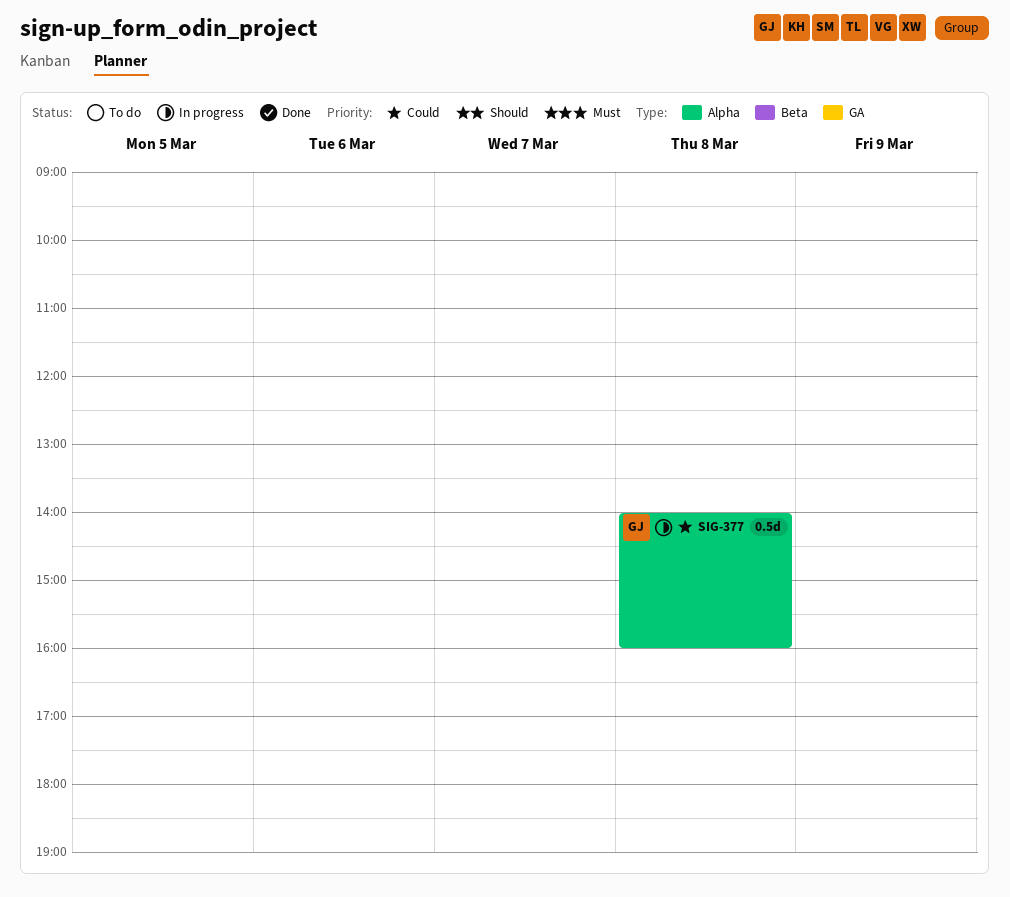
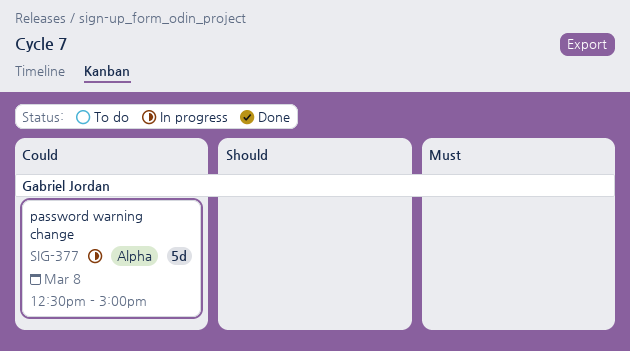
SIG-377, estimate: 0.5d -> 5d
SIG-377, begins: 14:00 -> 12:30
SIG-377, ends: 16:00 -> 15:00

